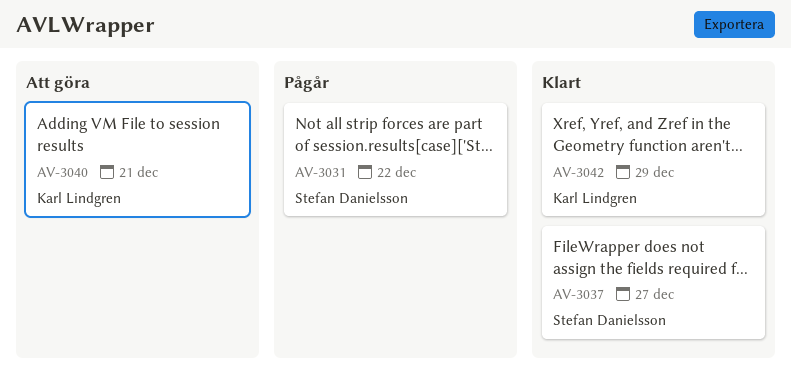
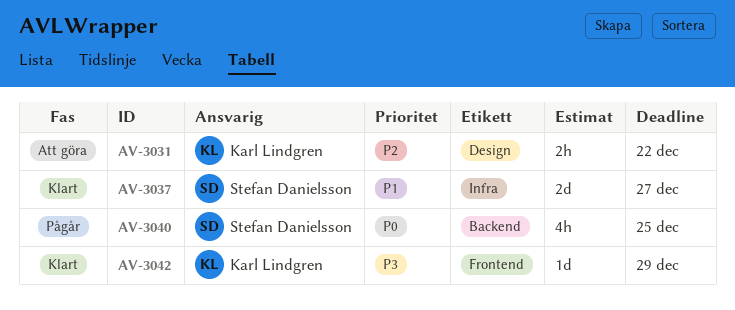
AV-3031, status: Pågår -> Att göra
AV-3031, owner: Stefan Danielsson -> Karl Lindgren
AV-3040, status: Att göra -> Pågår
AV-3040, owner: Karl Lindgren -> Stefan Danielsson
AV-3040, due: Dec 21 -> Dec 25

